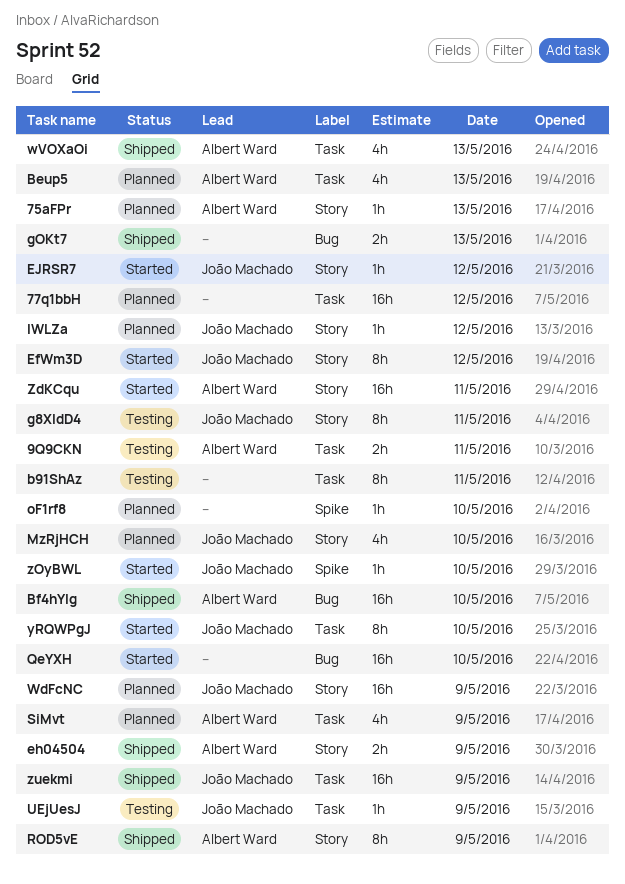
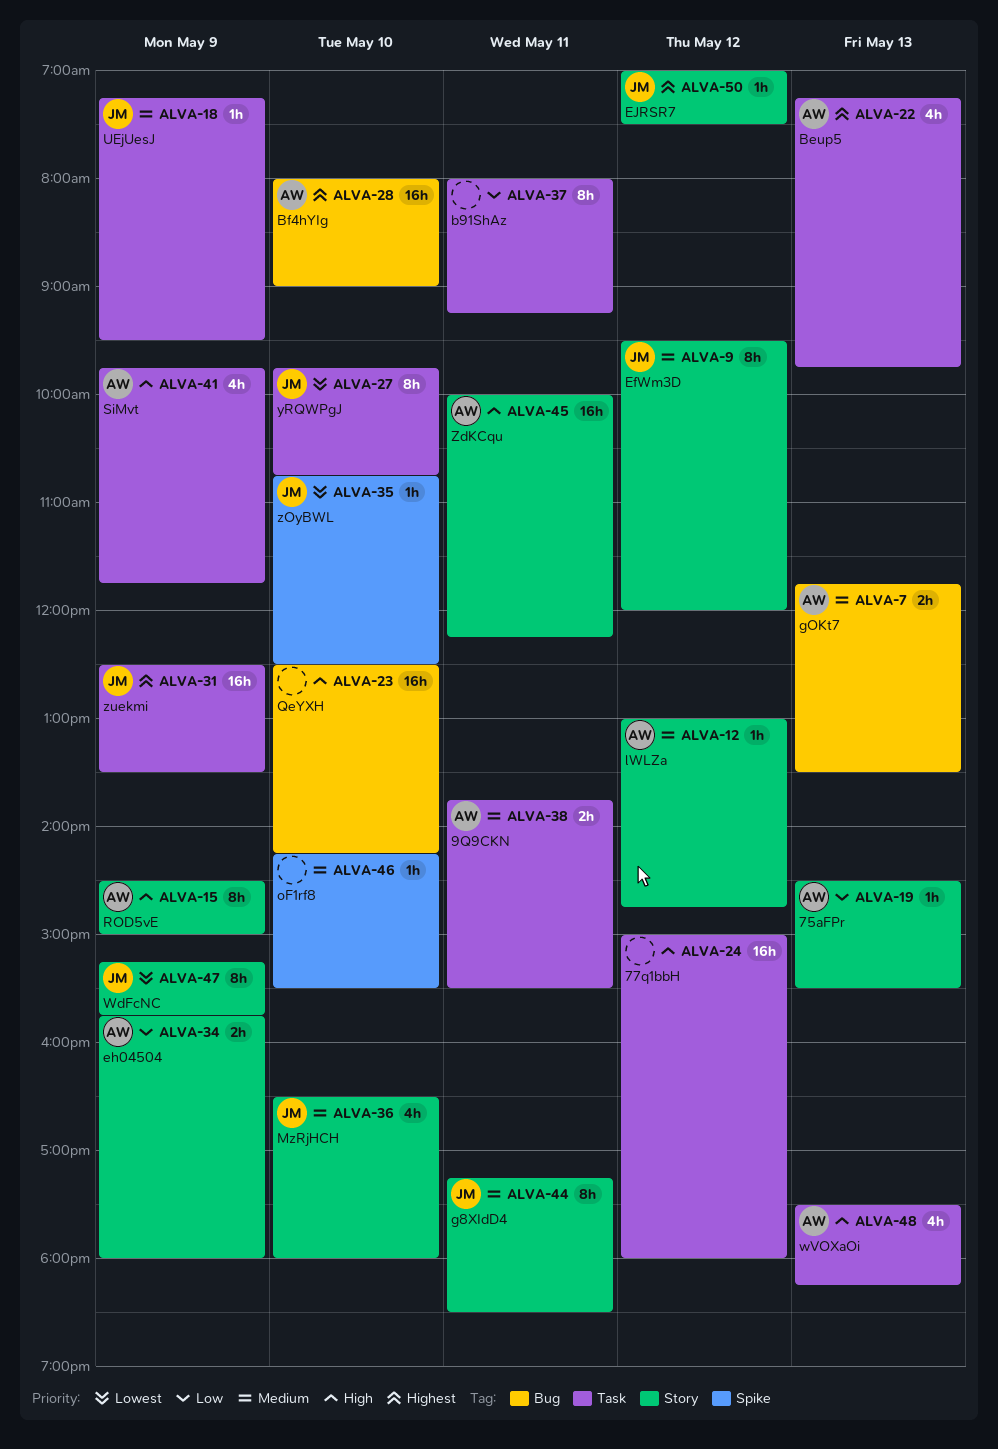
gOKt7, owner: none -> Albert Ward
lWLZa, owner: João Machado -> Albert Ward
WdFcNC, estimate: 16h -> 8h

